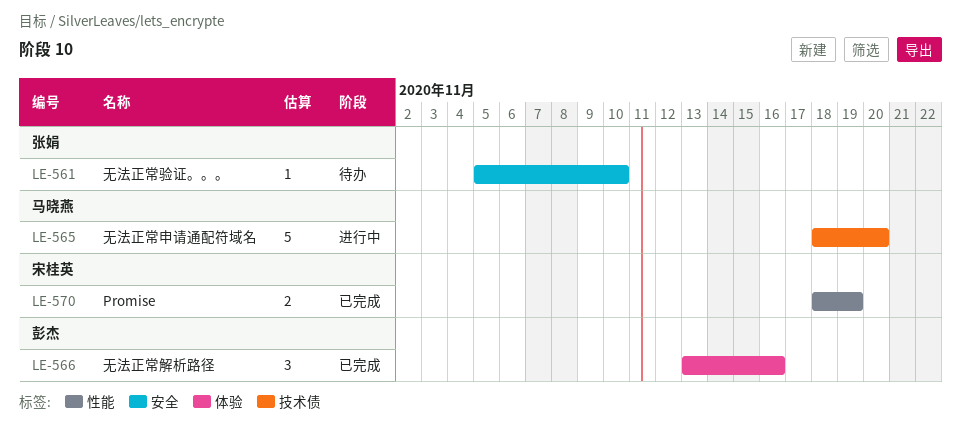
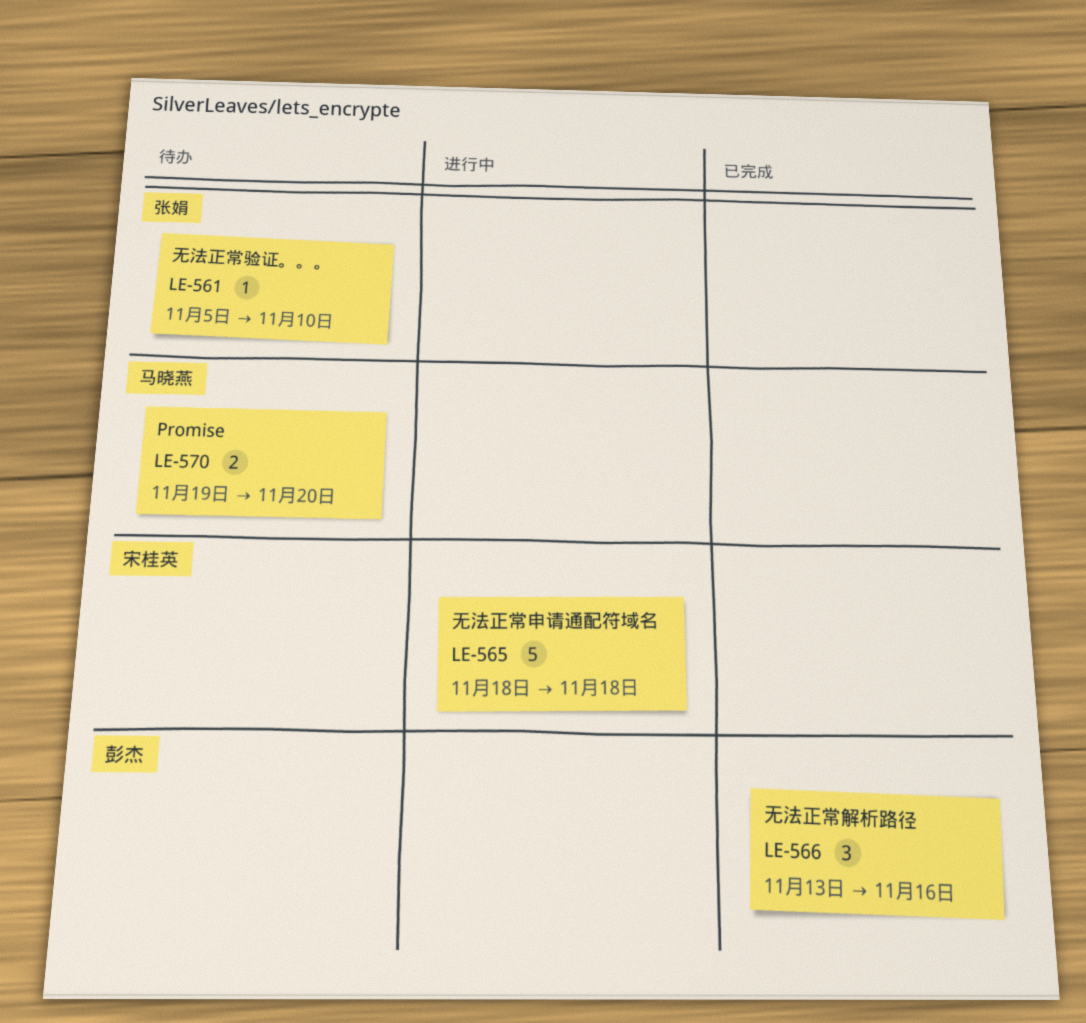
LE-565, owner: 马晓燕 -> 宋桂英
LE-565, due: Nov 20 -> Nov 18
LE-570, status: 已完成 -> 待办
LE-570, owner: 宋桂英 -> 马晓燕
LE-570, start: Nov 18 -> Nov 19
LE-570, due: Nov 19 -> Nov 20

